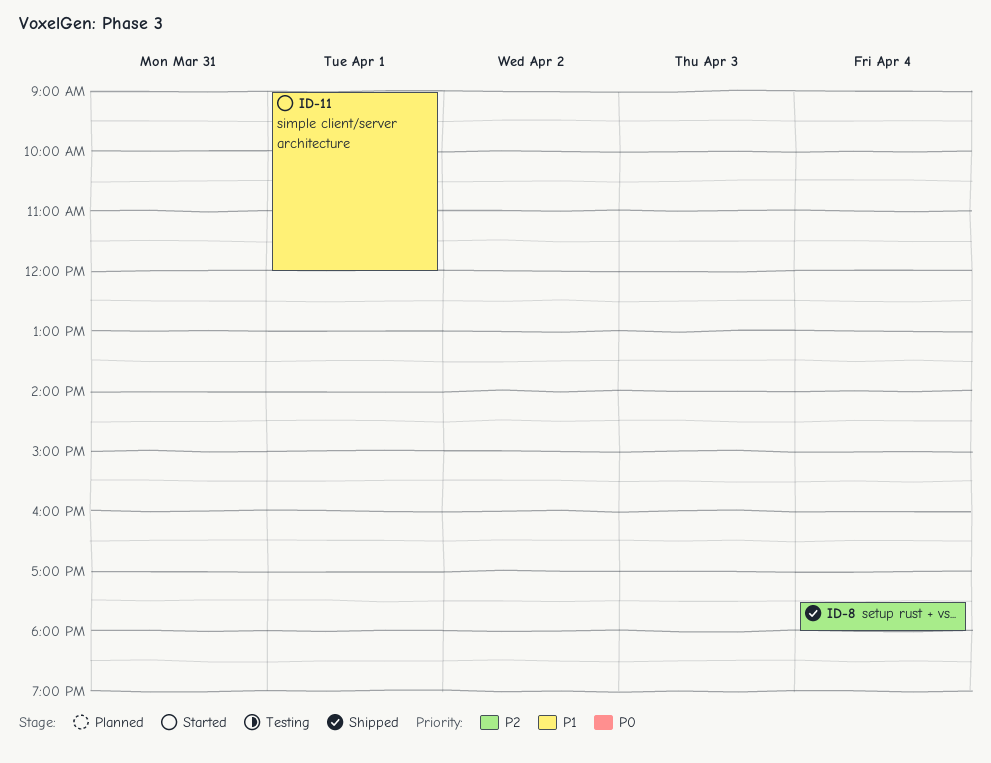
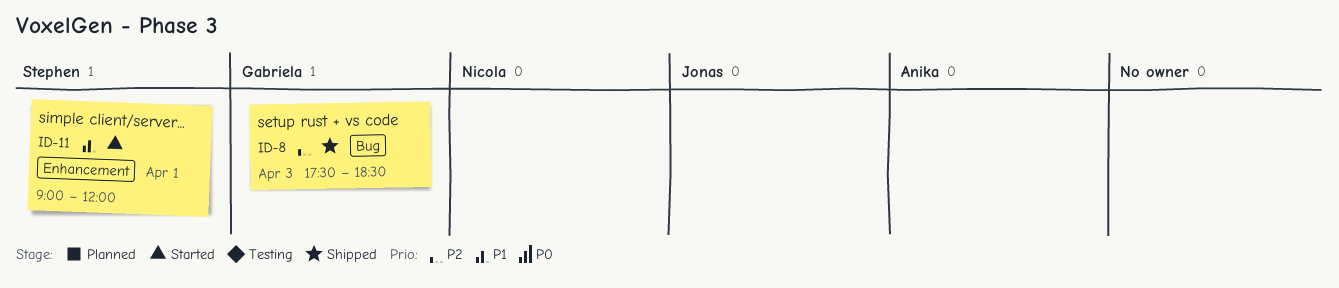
ID-8, day: Apr 4 -> Apr 3
ID-8, ends: 18:00 -> 18:30

